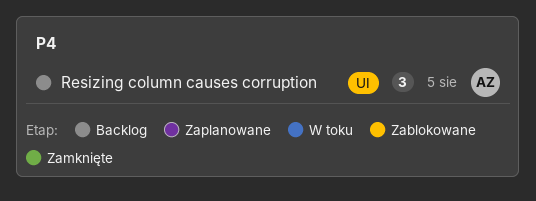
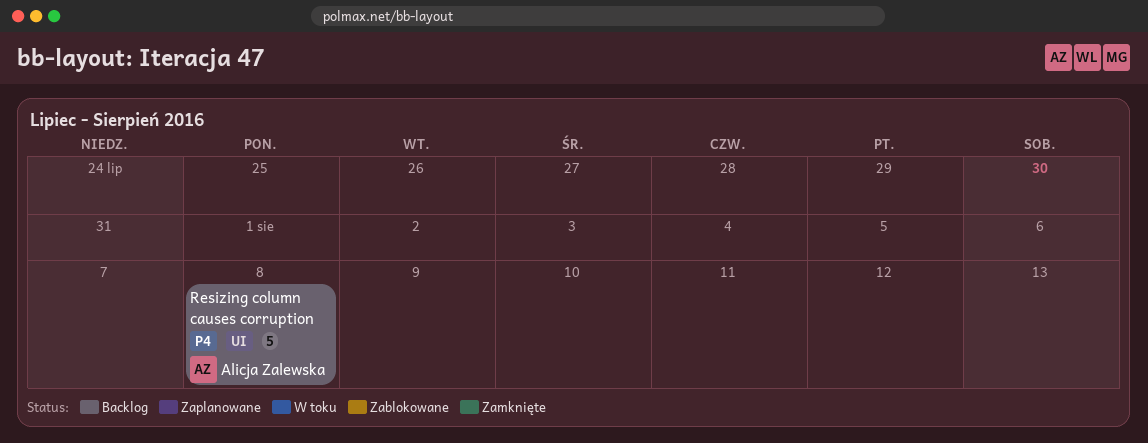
Resizing column causes corruption, estimate: 3 -> 5
Resizing column causes corruption, due: Aug 5 -> Aug 8

